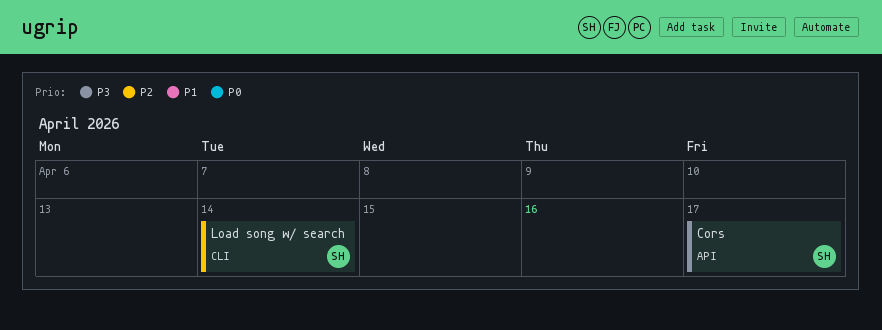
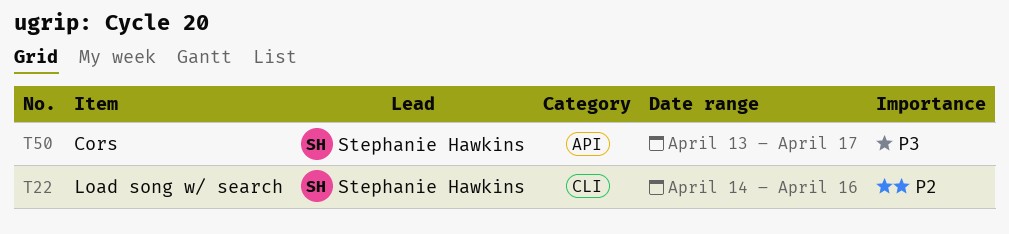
Load song w/ search, due: Apr 14 -> Apr 16

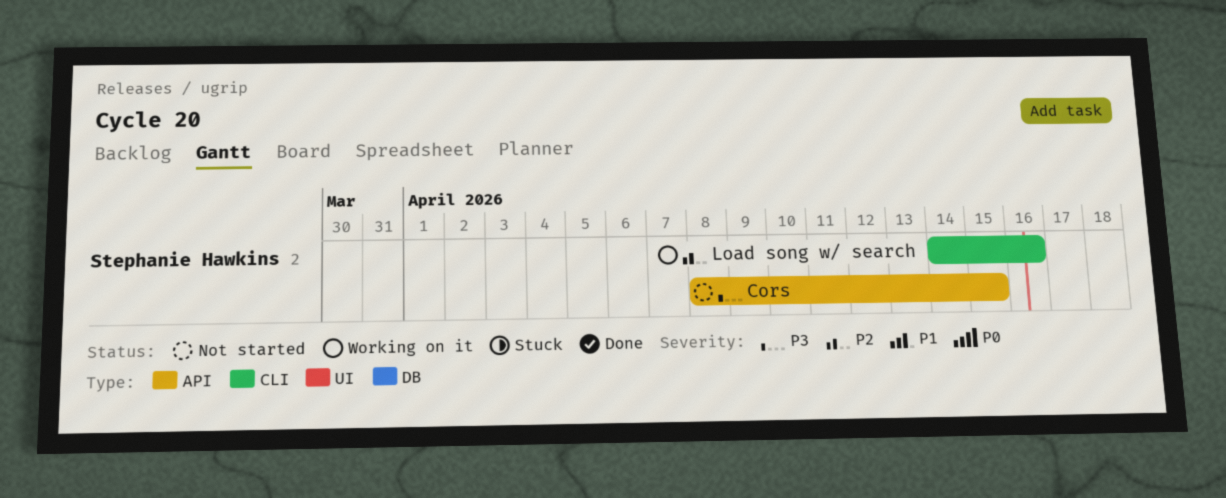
Cors, start: Apr 13 -> Apr 8
Cors, due: Apr 17 -> Apr 15

